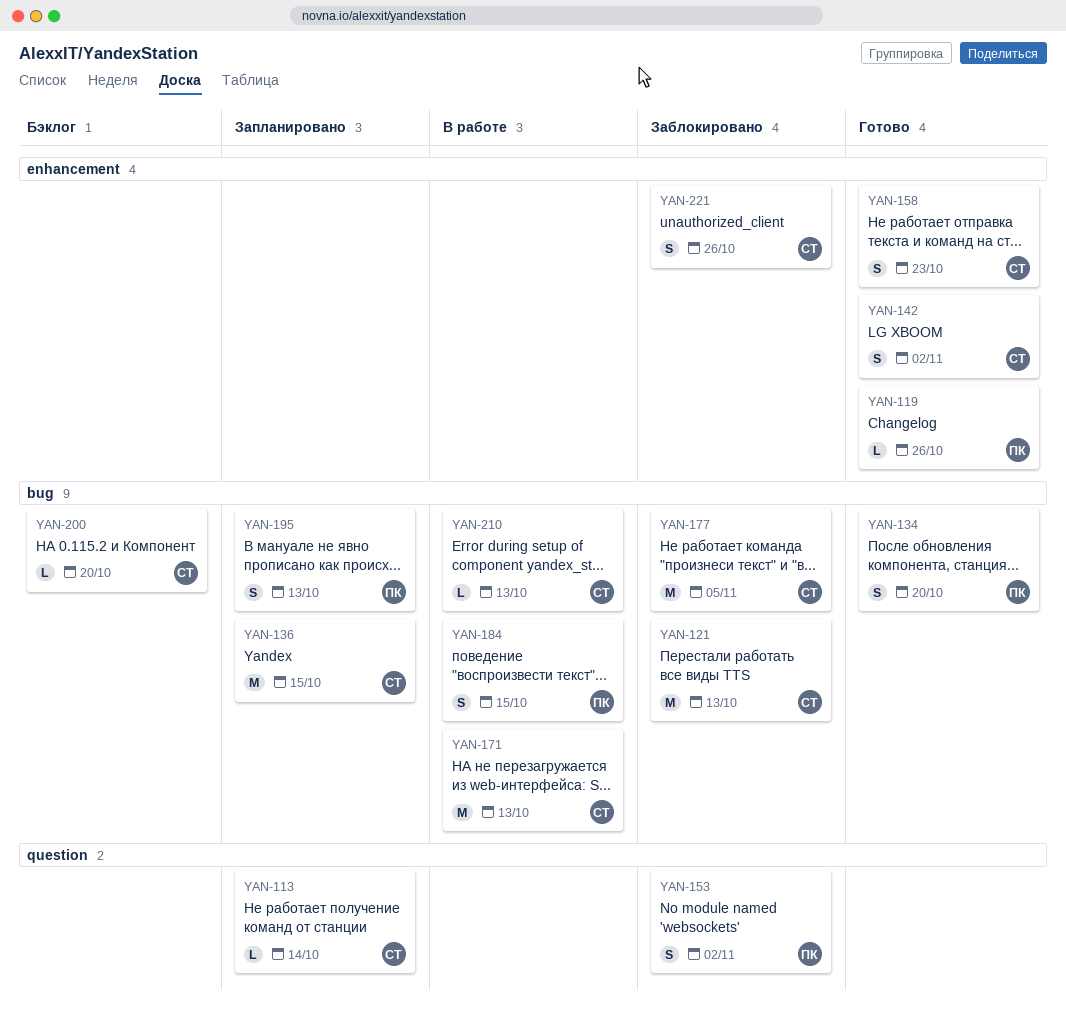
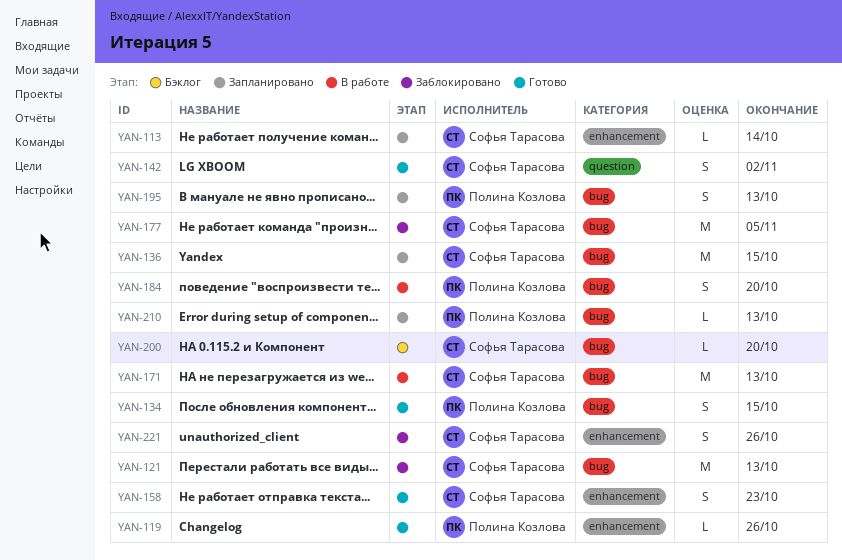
YAN-113, label: question -> enhancement
YAN-134, due: Oct 20 -> Oct 15
YAN-142, label: enhancement -> question
YAN-153: present -> none
YAN-184, due: Oct 15 -> Oct 20
YAN-210, status: В работе -> Запланировано
YAN-210, owner: Софья Тарасова -> Полина Козлова

